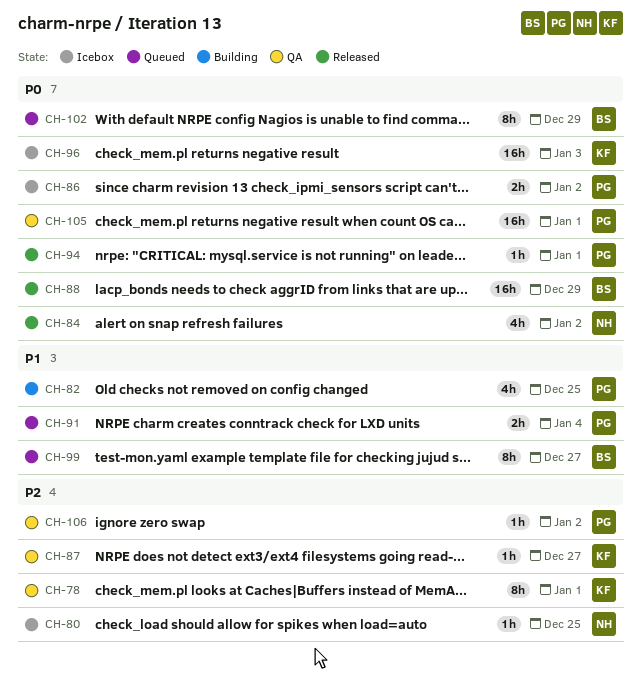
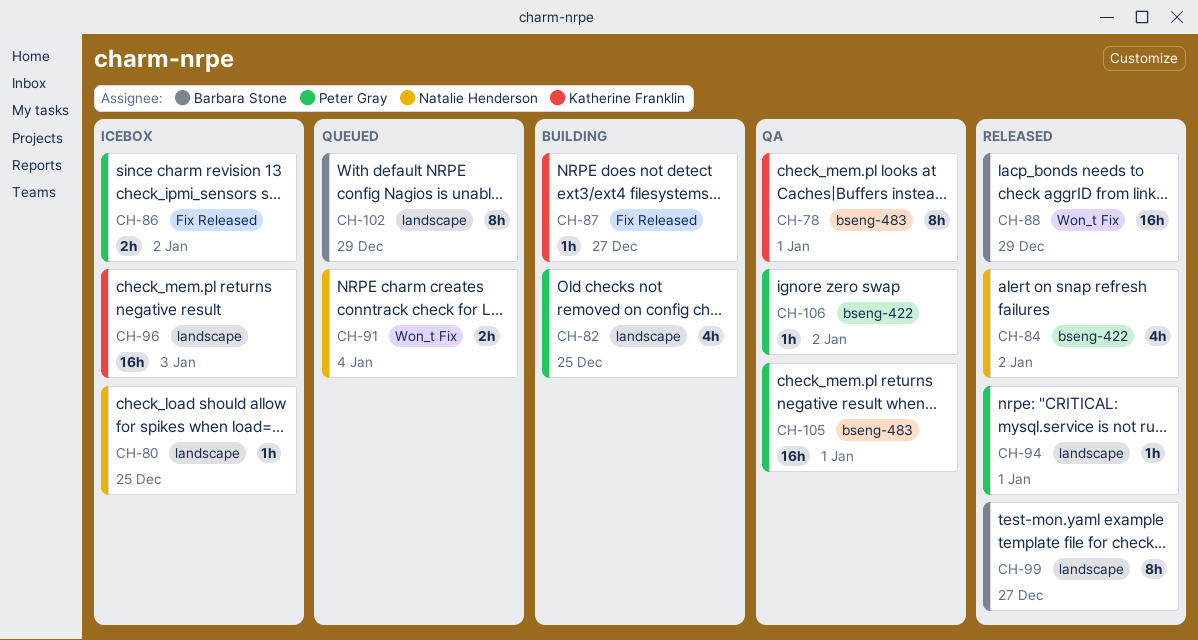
CH-87, status: QA -> Building
CH-91, owner: Peter Gray -> Natalie Henderson
CH-99, status: Queued -> Released

